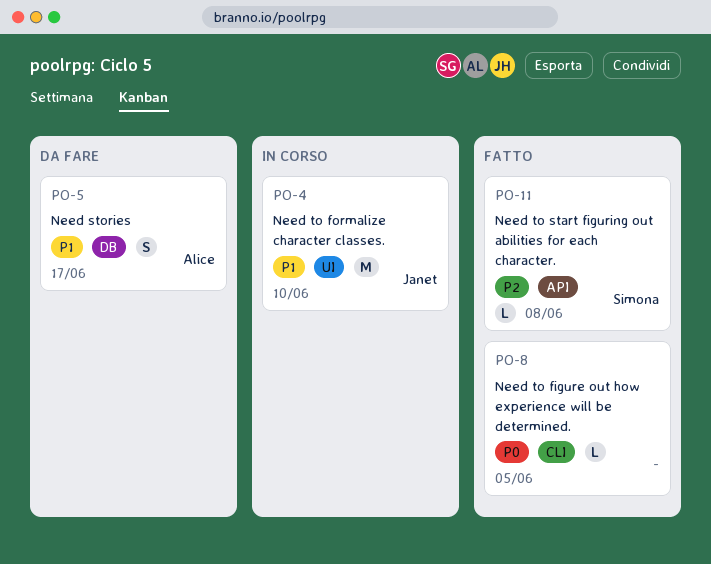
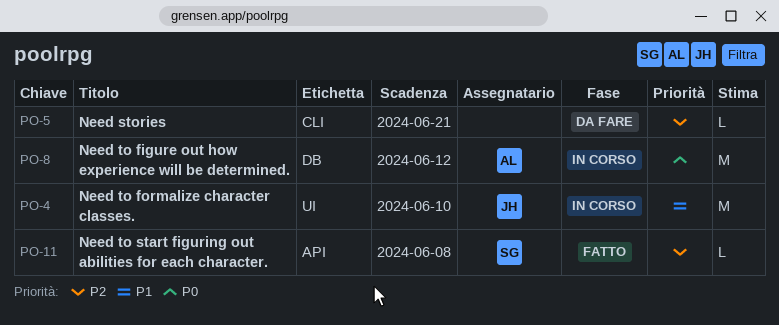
PO-5, owner: Alice -> none
PO-5, priority: P1 -> P2
PO-5, label: DB -> CLI
PO-5, estimate: S -> L
PO-5, due: Jun 17 -> Jun 21
PO-8, status: Fatto -> In corso
PO-8, owner: none -> Alice
PO-8, label: CLI -> DB
PO-8, estimate: L -> M
PO-8, due: Jun 5 -> Jun 12

